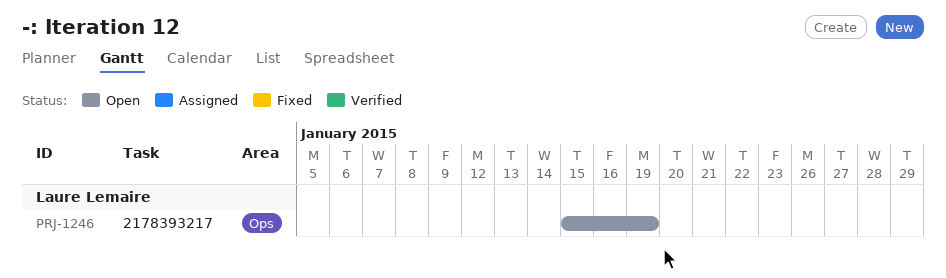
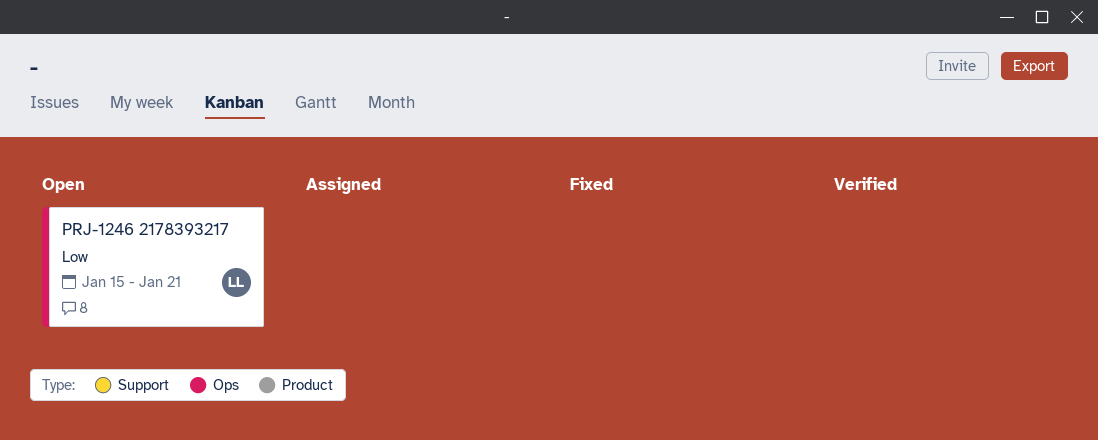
PRJ-1246, due: Jan 19 -> Jan 21

